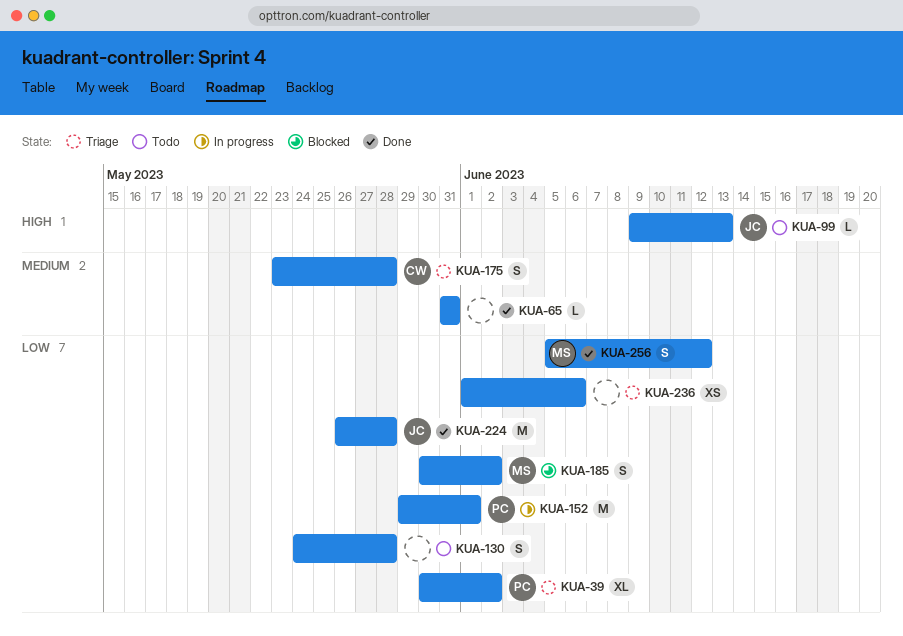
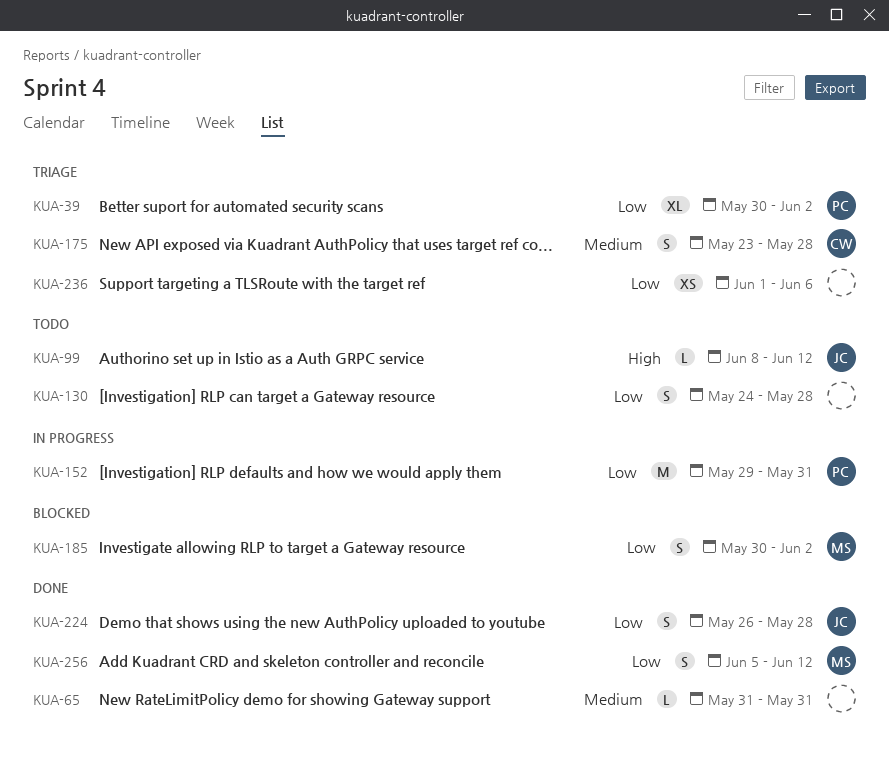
KUA-99, start: Jun 9 -> Jun 8
KUA-99, due: Jun 13 -> Jun 12
KUA-152, due: Jun 1 -> May 31
KUA-224, estimate: M -> S

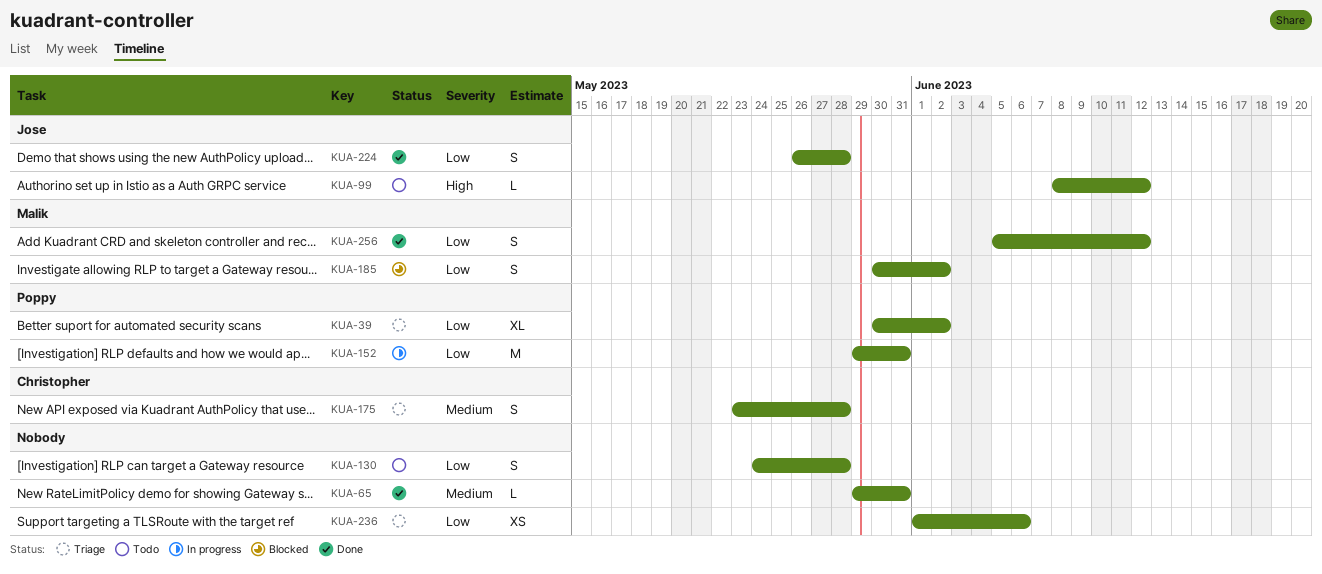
KUA-65, start: May 31 -> May 29

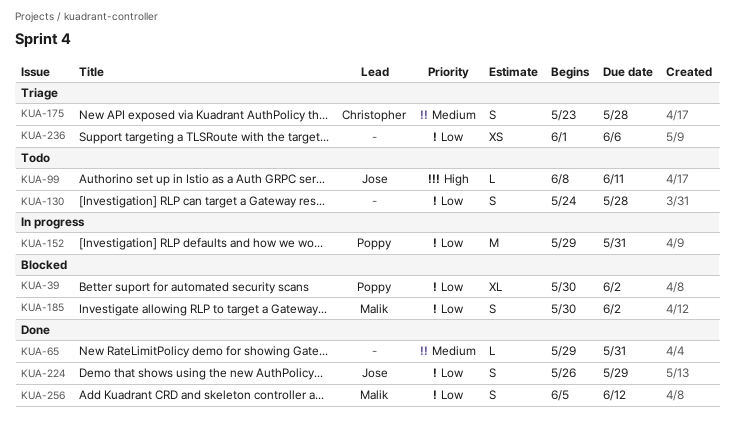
KUA-39, status: Triage -> Blocked
KUA-99, due: Jun 12 -> Jun 11
KUA-224, due: May 28 -> May 29

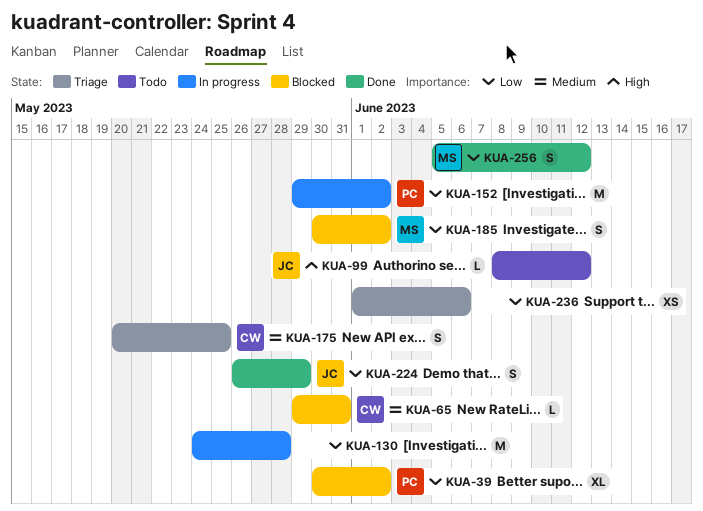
KUA-65, status: Done -> Blocked
KUA-65, owner: none -> Christopher
KUA-99, due: Jun 11 -> Jun 12
KUA-130, status: Todo -> In progress
KUA-130, estimate: S -> M
KUA-152, due: May 31 -> Jun 2
KUA-175, start: May 23 -> May 20
KUA-175, due: May 28 -> May 25

